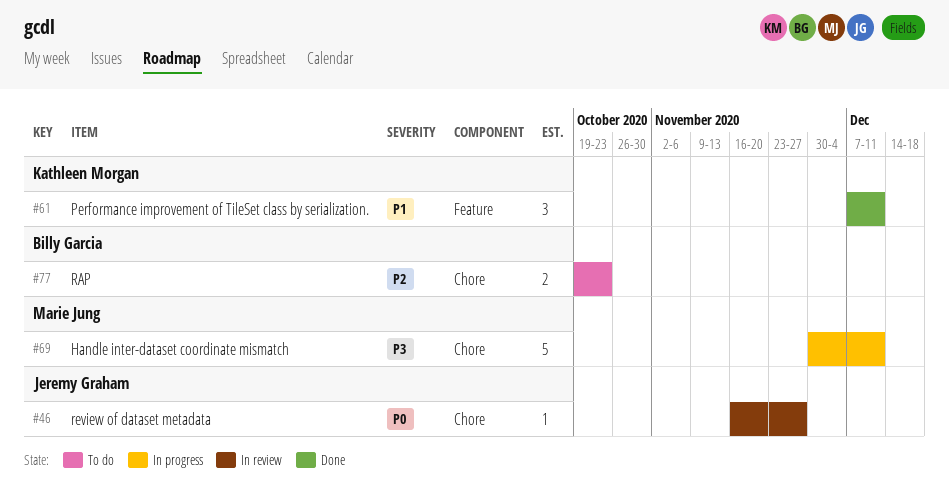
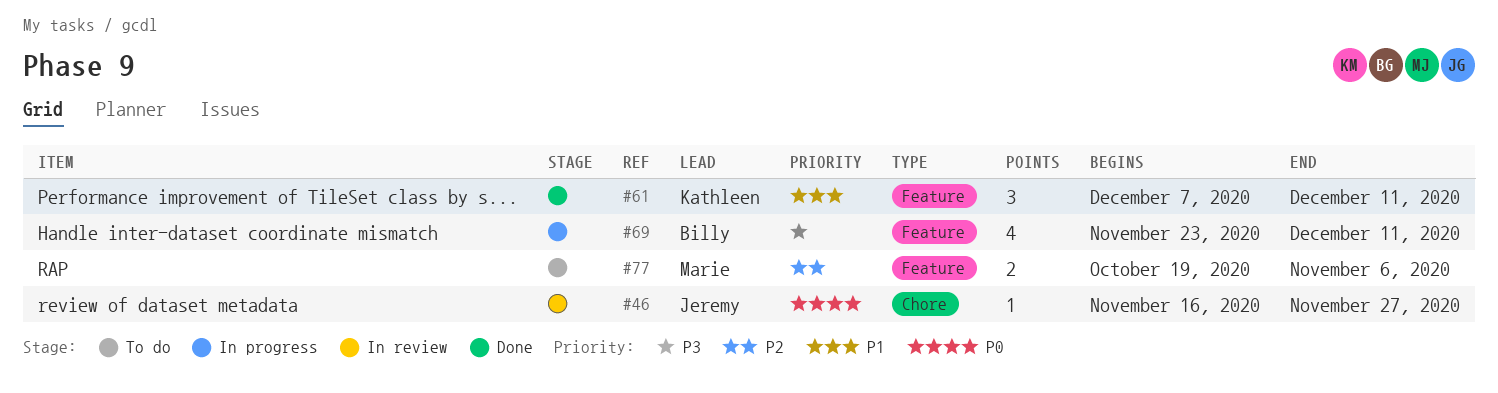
#69, owner: Marie Jung -> Billy Garcia
#69, label: Chore -> Feature
#69, estimate: 5 -> 4
#69, start: Nov 30 -> Nov 23
#77, owner: Billy Garcia -> Marie Jung
#77, label: Chore -> Feature
#77, due: Oct 23 -> Nov 6

